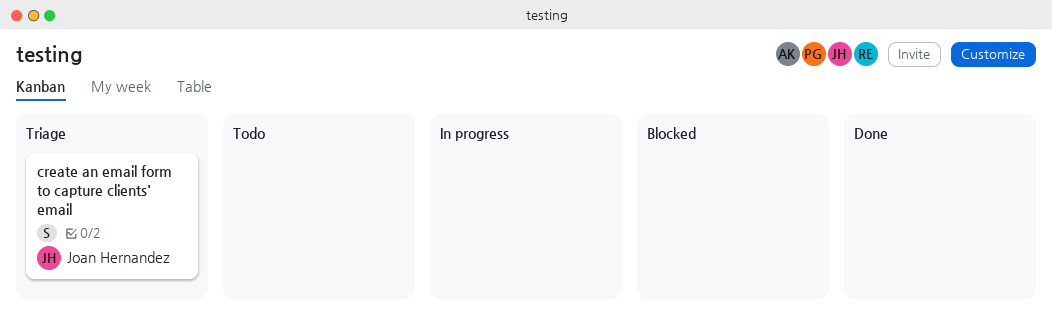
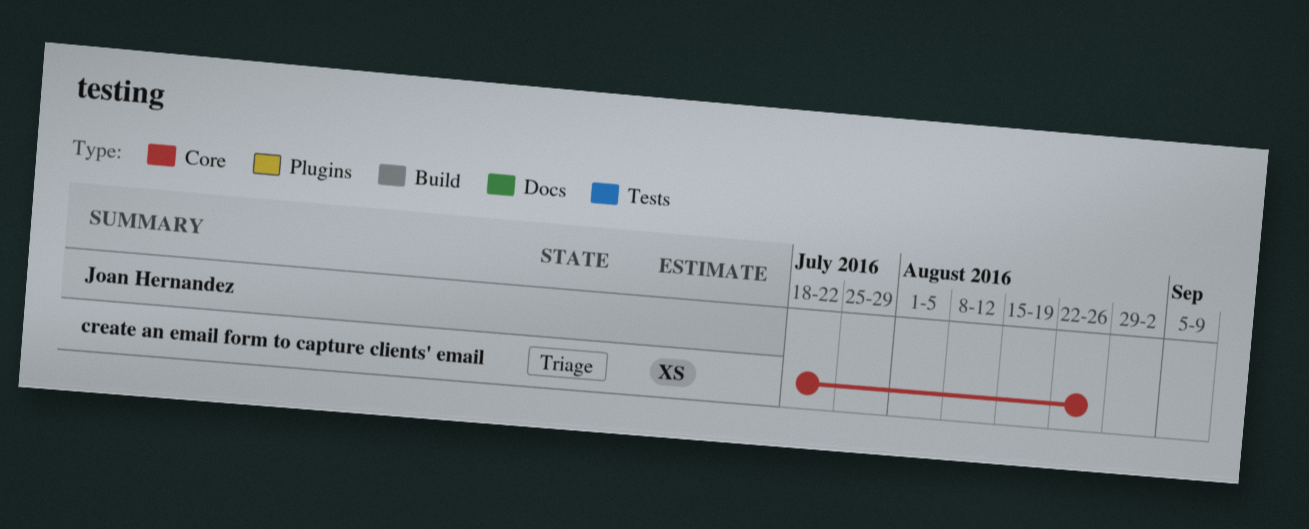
create an email form to capture clients' email, estimate: S -> XS

